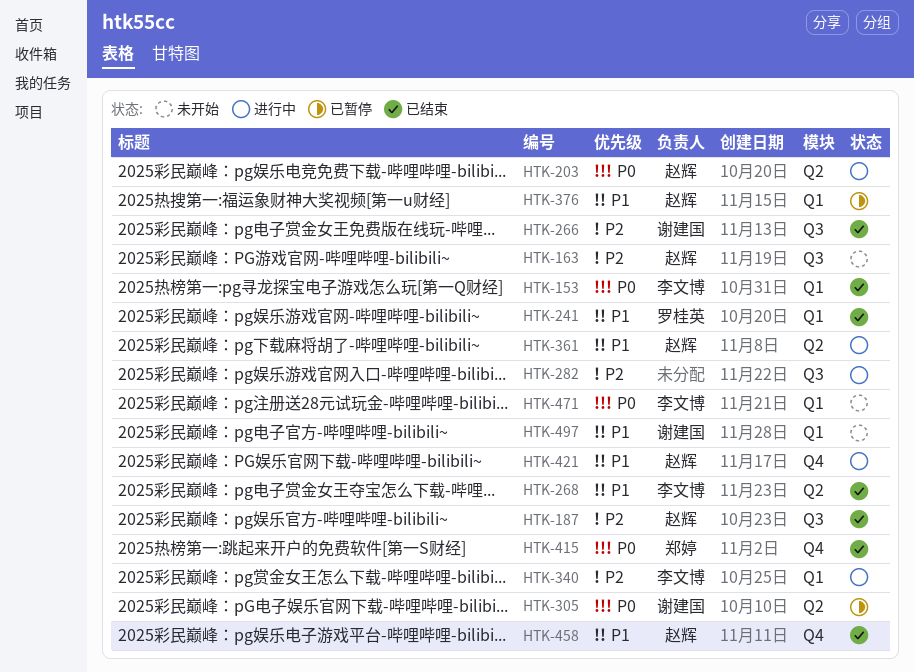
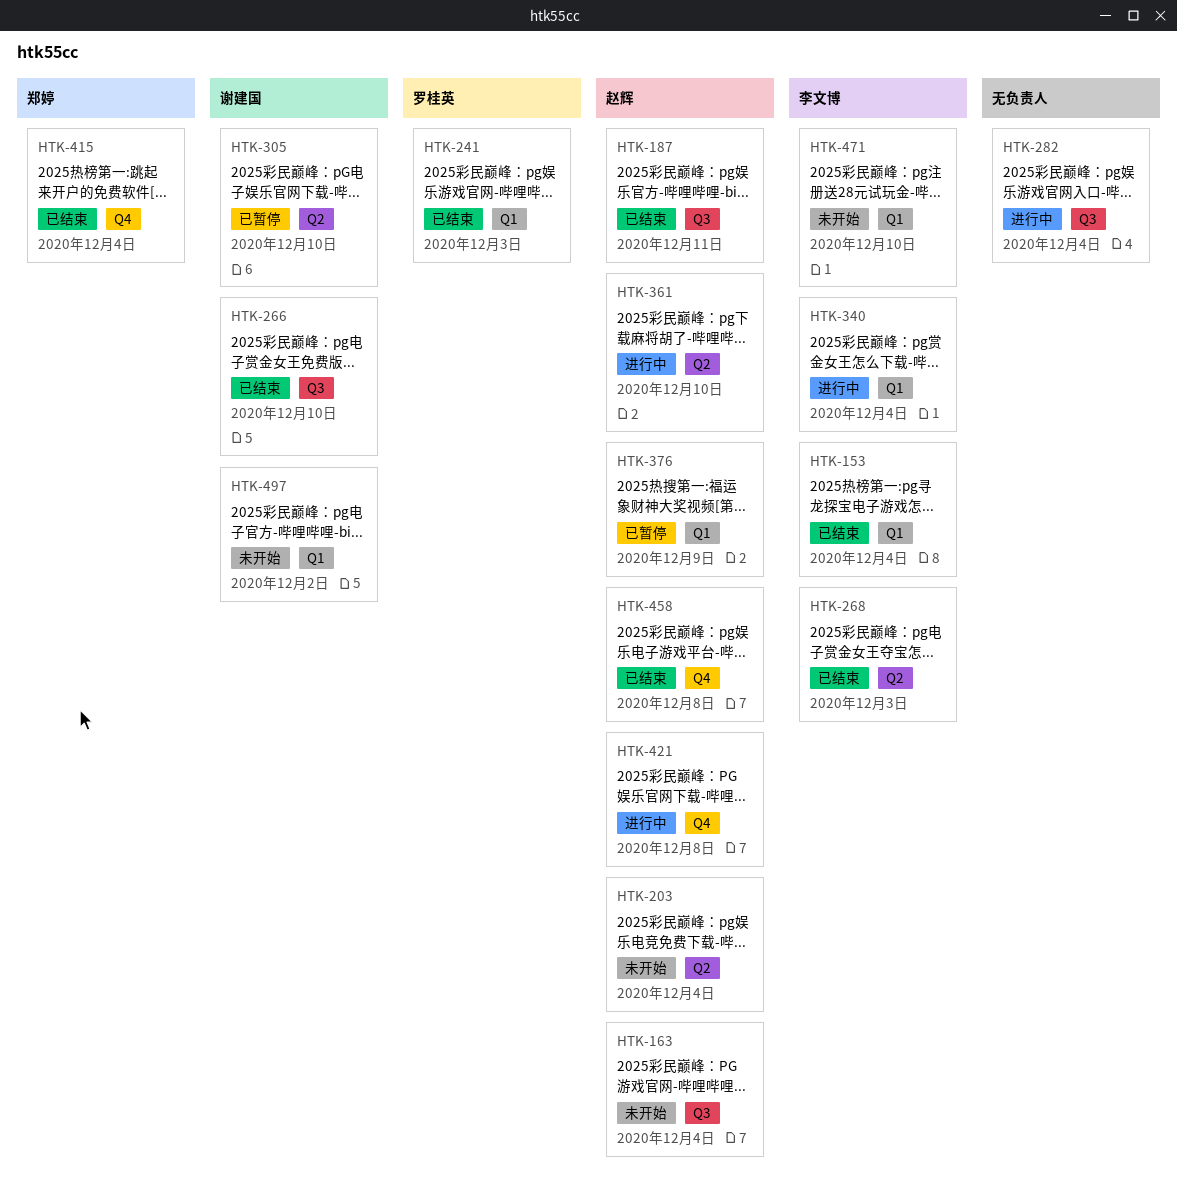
HTK-203, status: 进行中 -> 未开始

